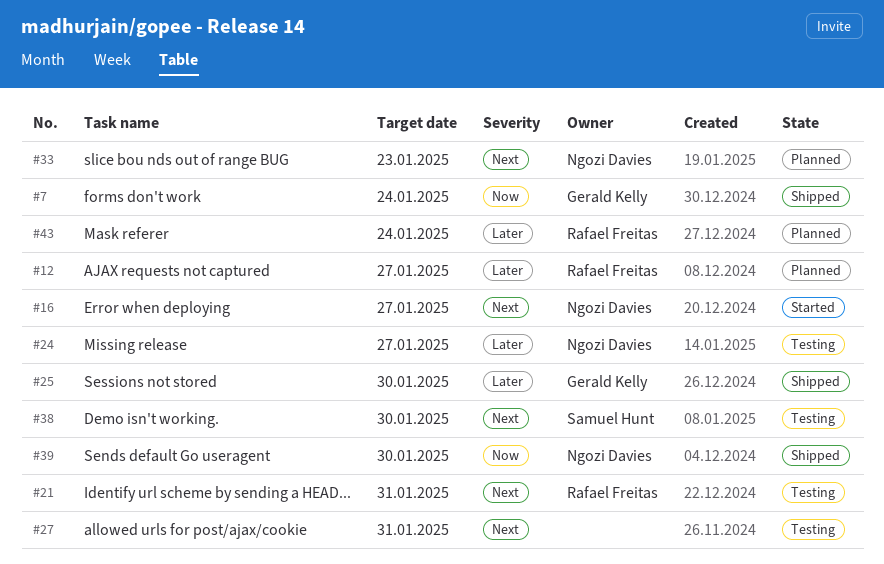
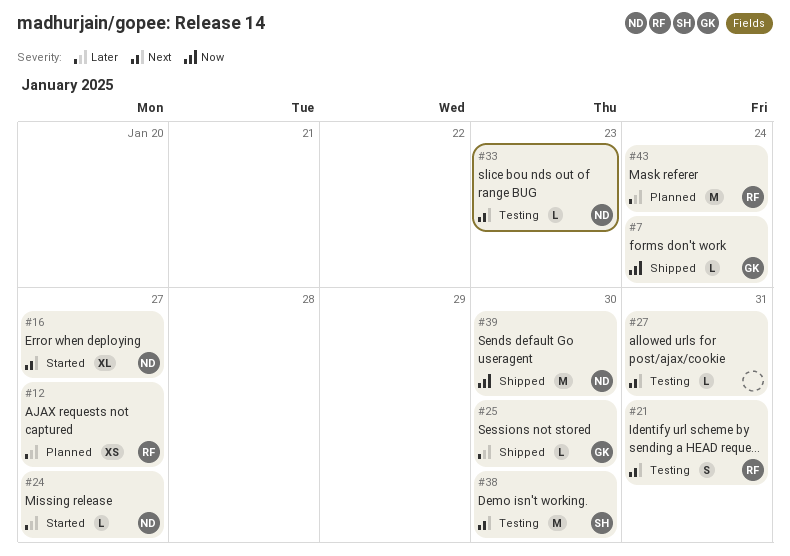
#24, status: Testing -> Started
#33, status: Planned -> Testing

